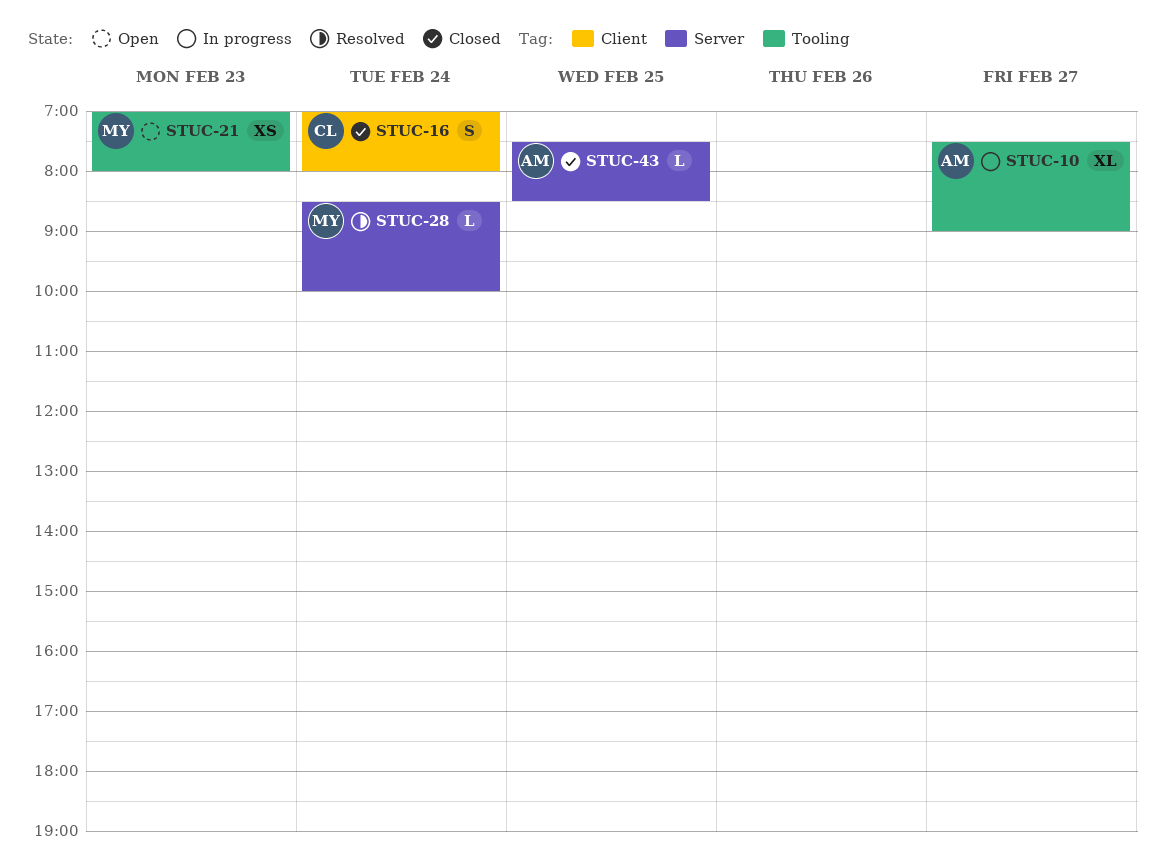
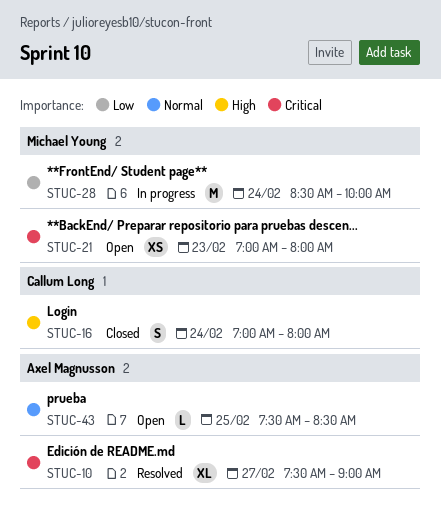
STUC-10, status: In progress -> Resolved
STUC-28, status: Resolved -> In progress
STUC-28, estimate: L -> M
STUC-43, status: Closed -> Open

